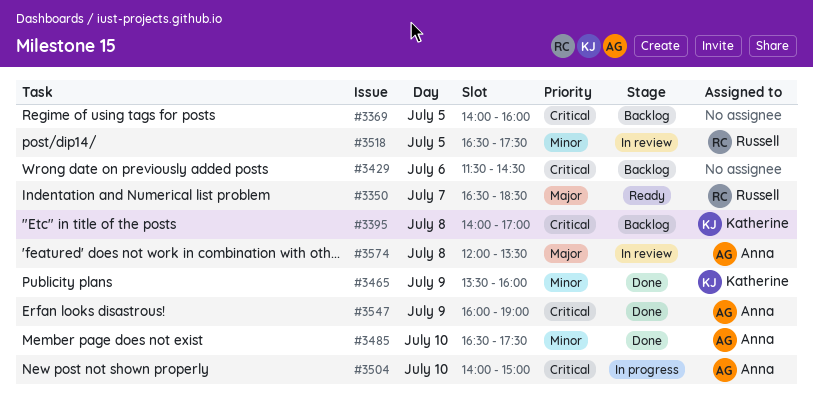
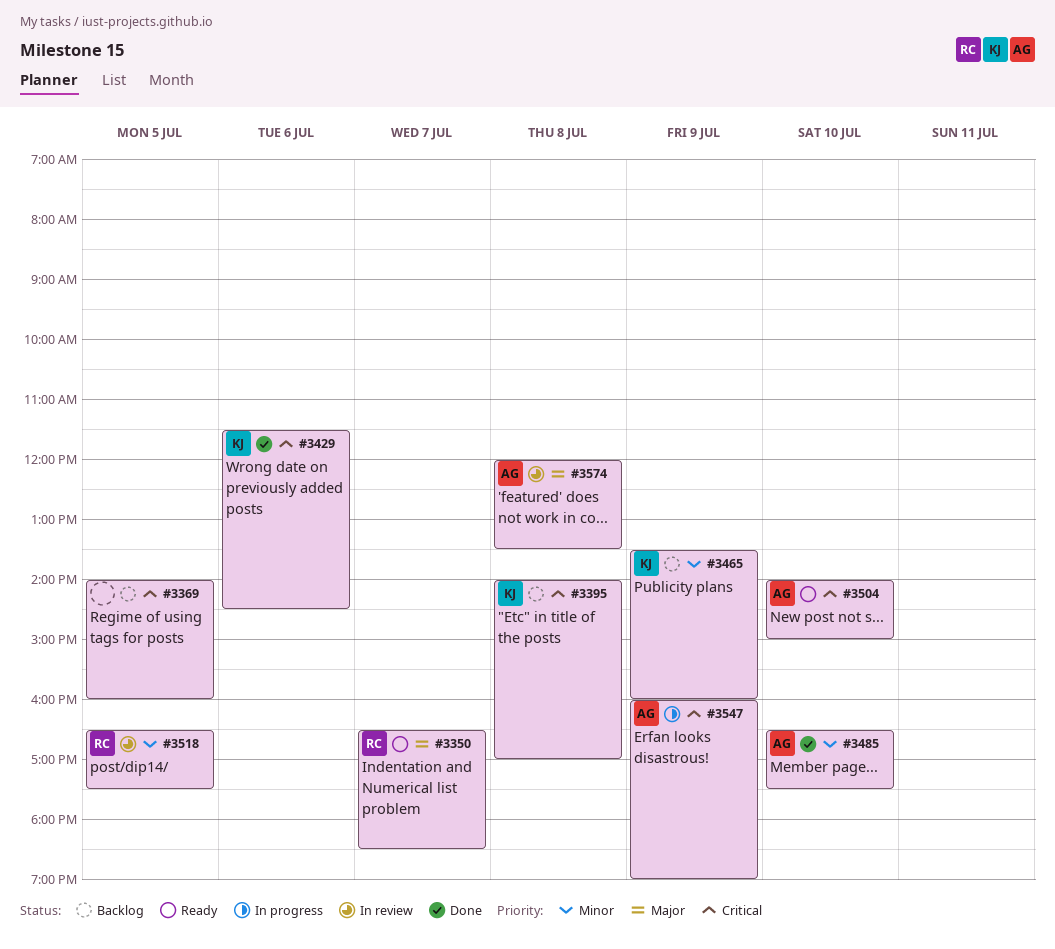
#3429, status: Backlog -> Done
#3429, owner: none -> Katherine
#3465, status: Done -> Backlog
#3504, status: In progress -> Ready
#3547, status: Done -> In progress

